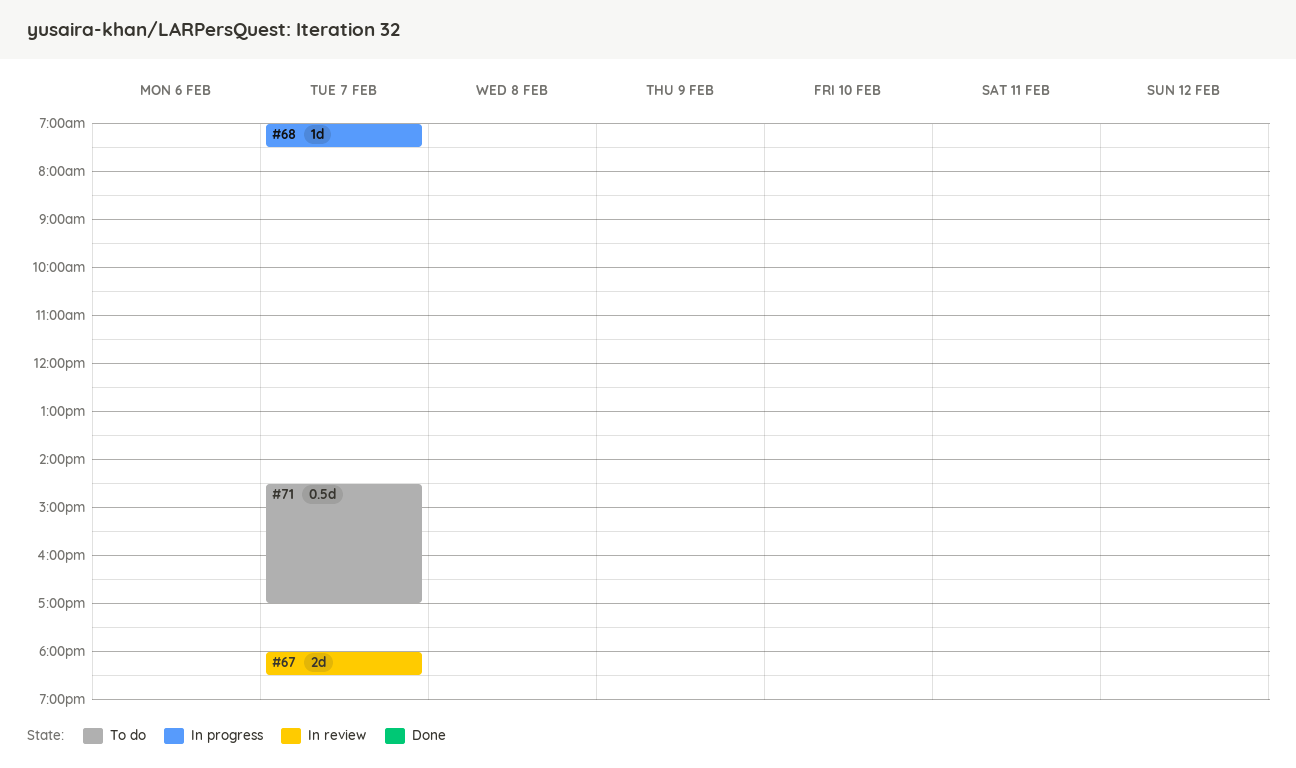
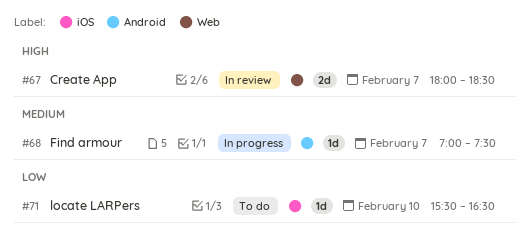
#71, estimate: 0.5d -> 1d
#71, day: Feb 7 -> Feb 10
#71, begins: 14:30 -> 15:30
#71, ends: 17:00 -> 16:30

